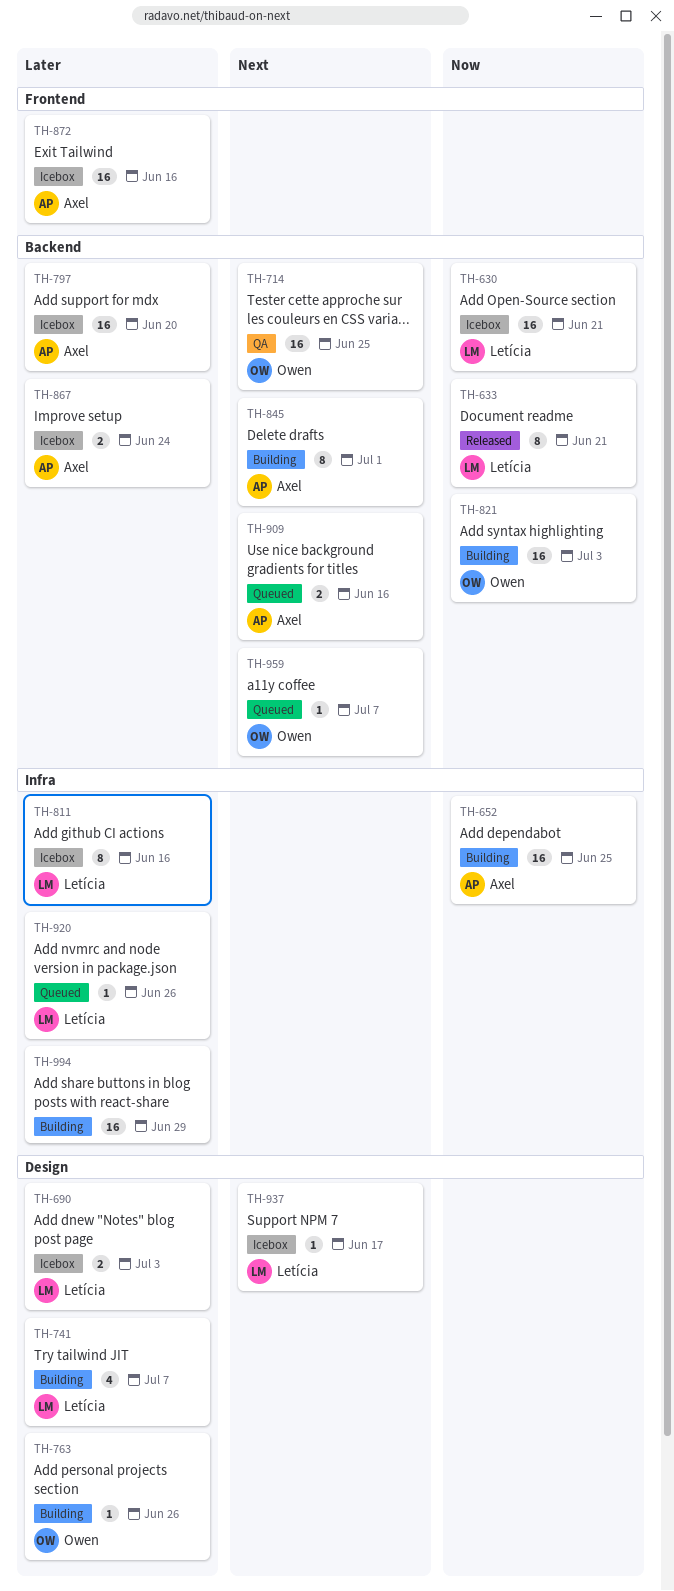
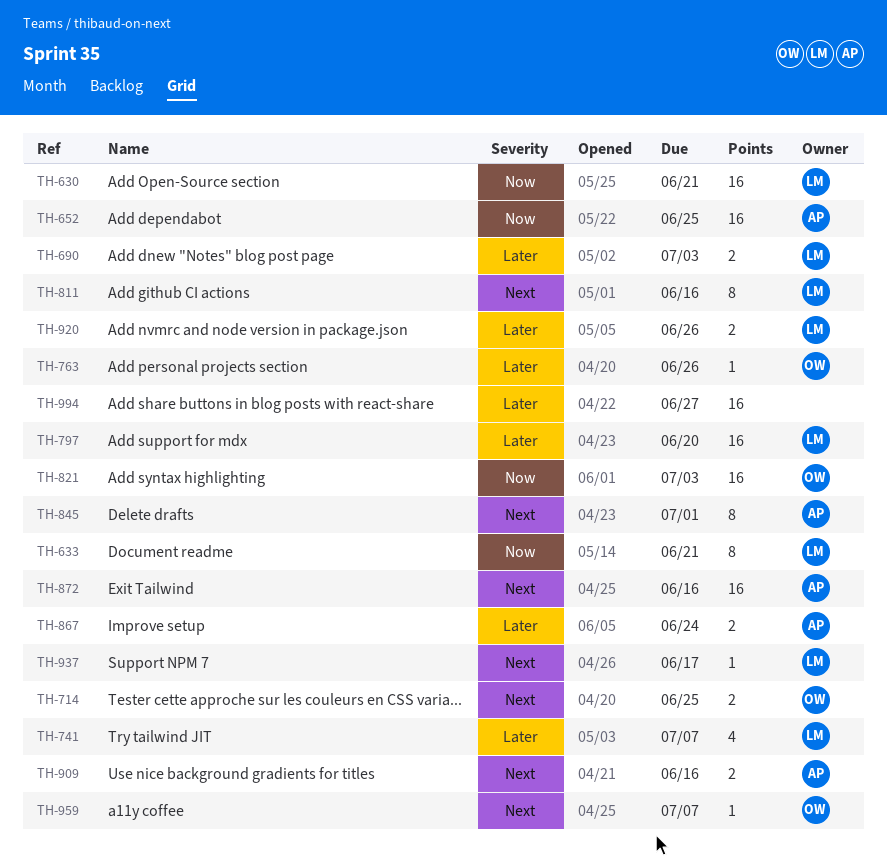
TH-714, estimate: 16 -> 2
TH-797, owner: Axel -> Letícia
TH-811, priority: Later -> Next
TH-872, priority: Later -> Next
TH-920, estimate: 1 -> 2
TH-994, due: Jun 29 -> Jun 27

